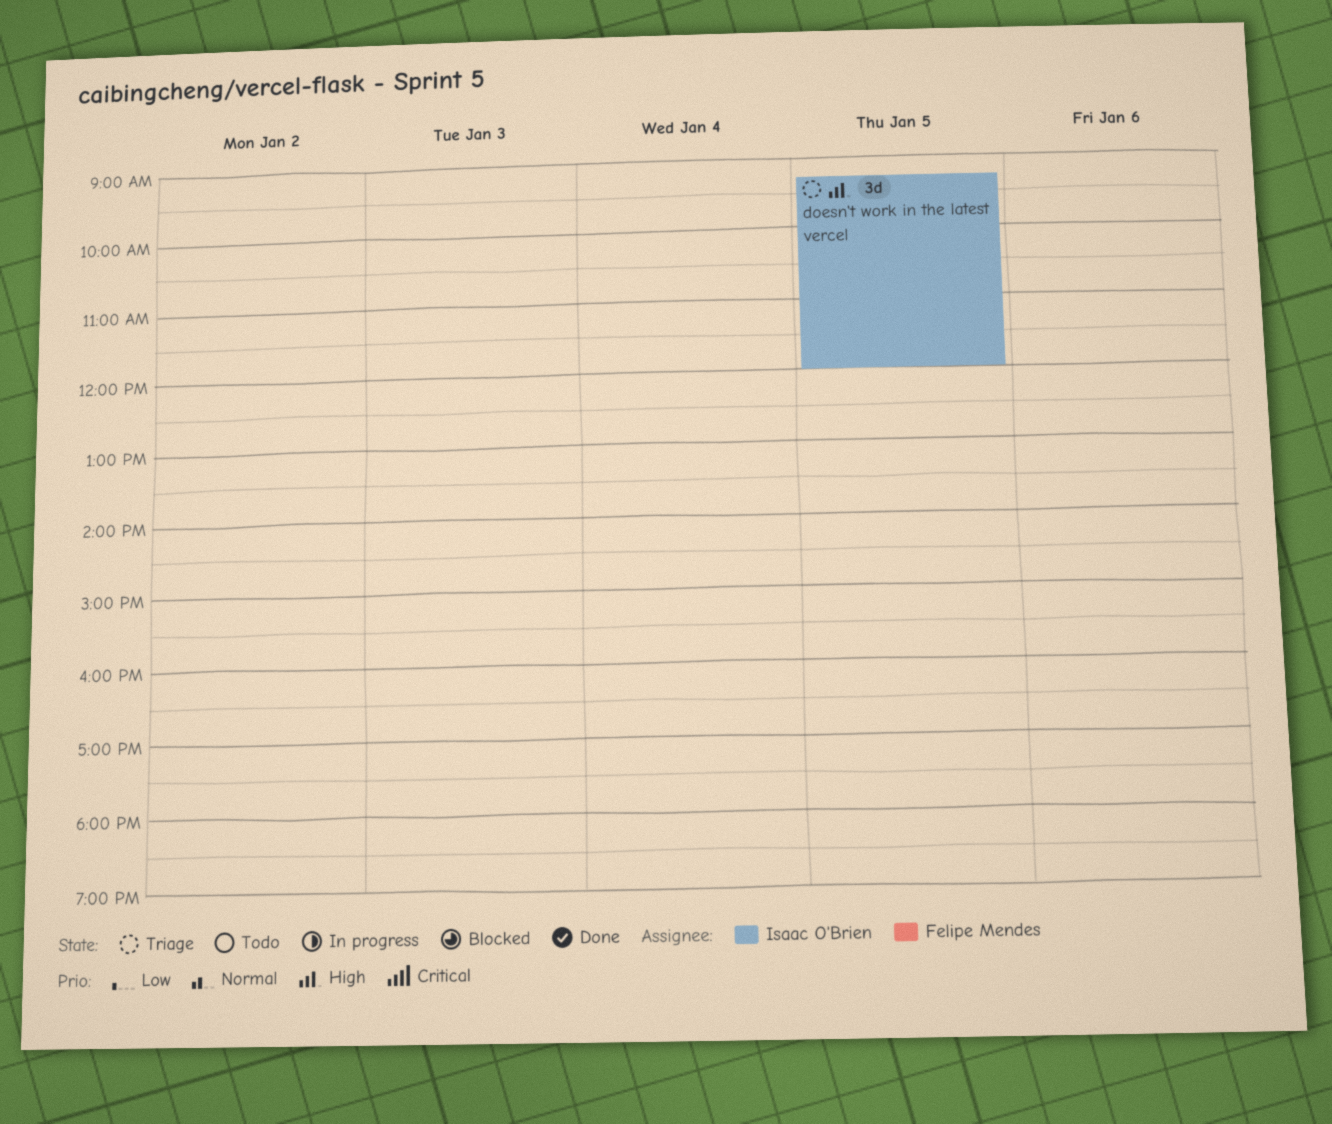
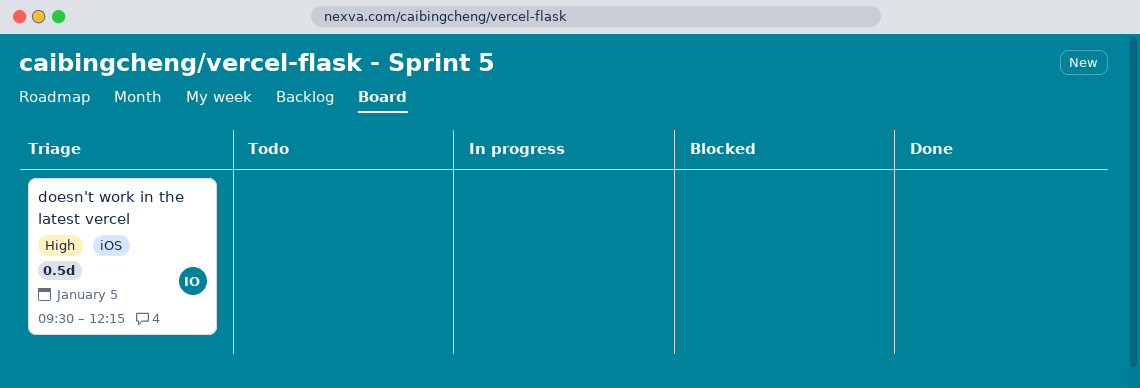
doesn't work in the latest vercel, estimate: 3d -> 0.5d
doesn't work in the latest vercel, begins: 09:15 -> 09:30
doesn't work in the latest vercel, ends: 12:00 -> 12:15

